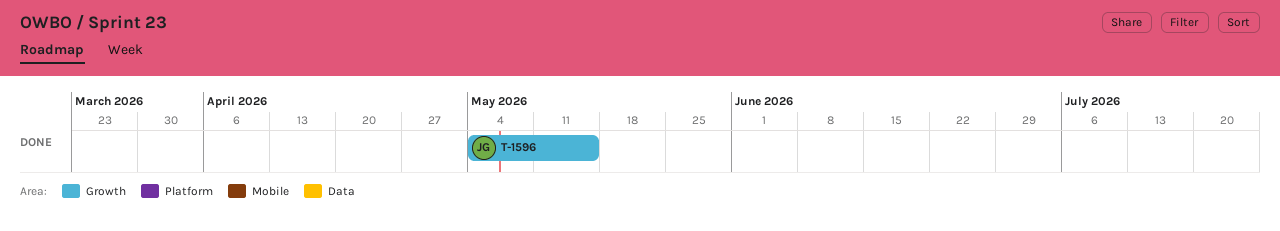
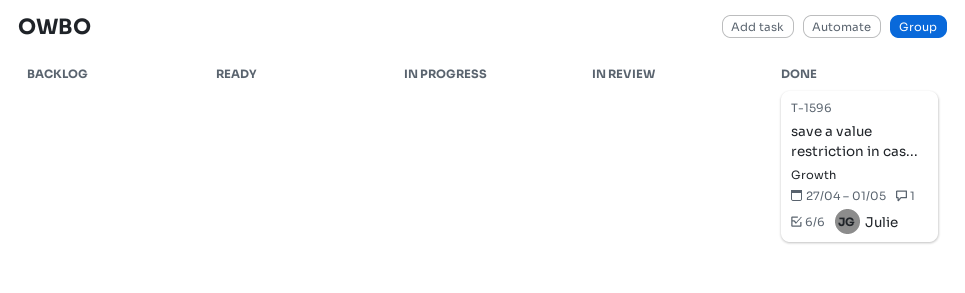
T-1596, start: May 4 -> Apr 27
T-1596, due: May 15 -> May 1

